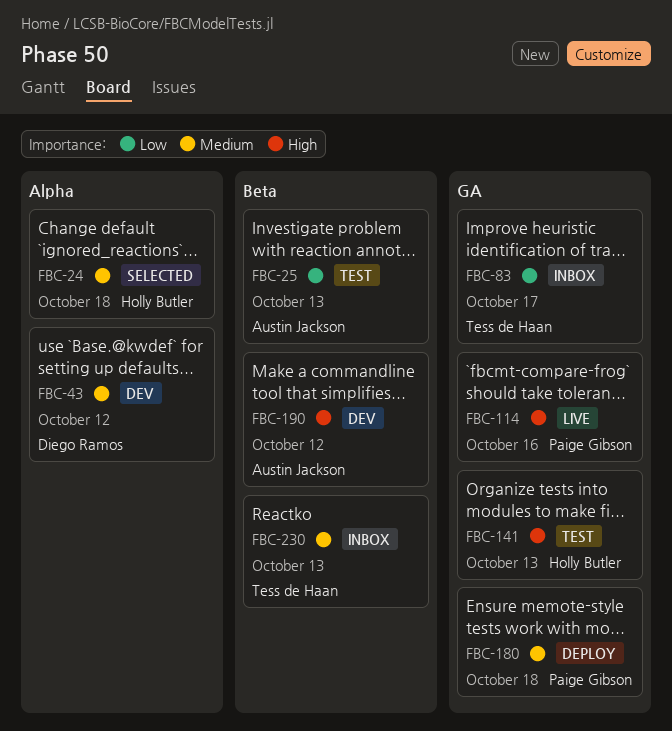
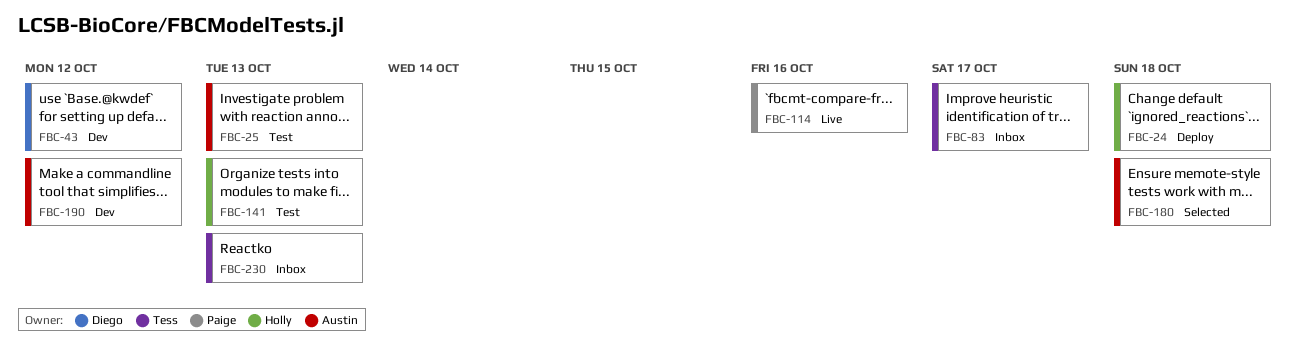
FBC-24, status: Selected -> Deploy
FBC-180, status: Deploy -> Selected
FBC-180, owner: Paige Gibson -> Austin Jackson

